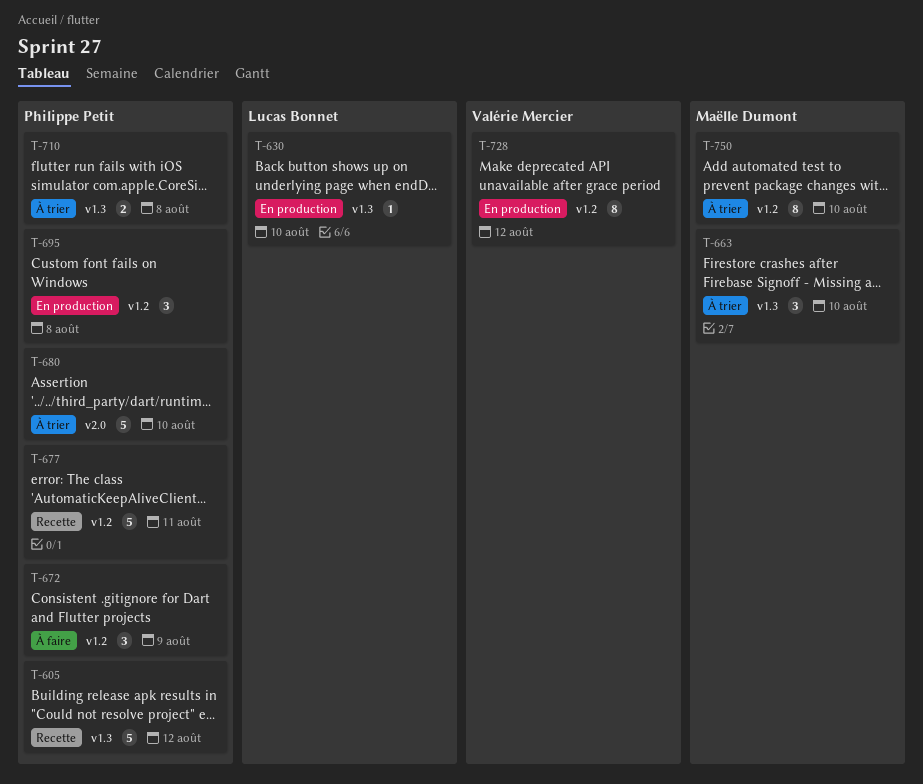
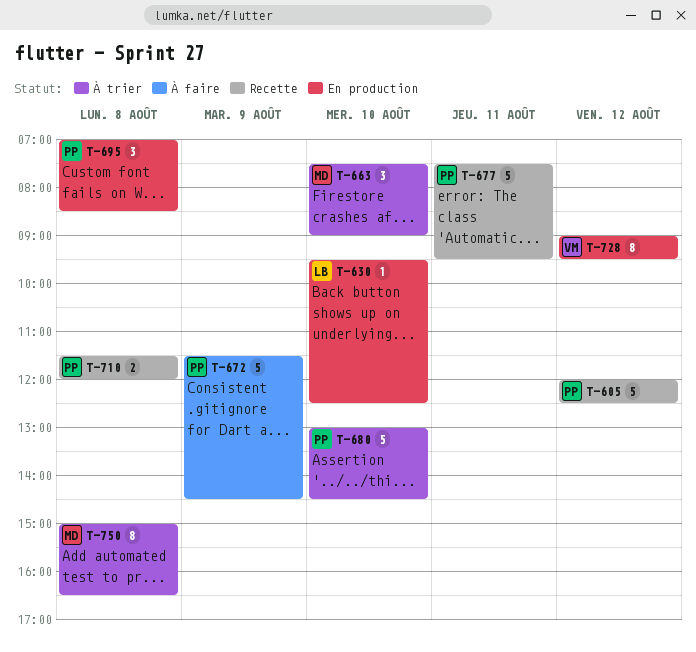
T-672, estimate: 3 -> 5
T-710, status: À trier -> Recette
T-750, day: Aug 10 -> Aug 8

